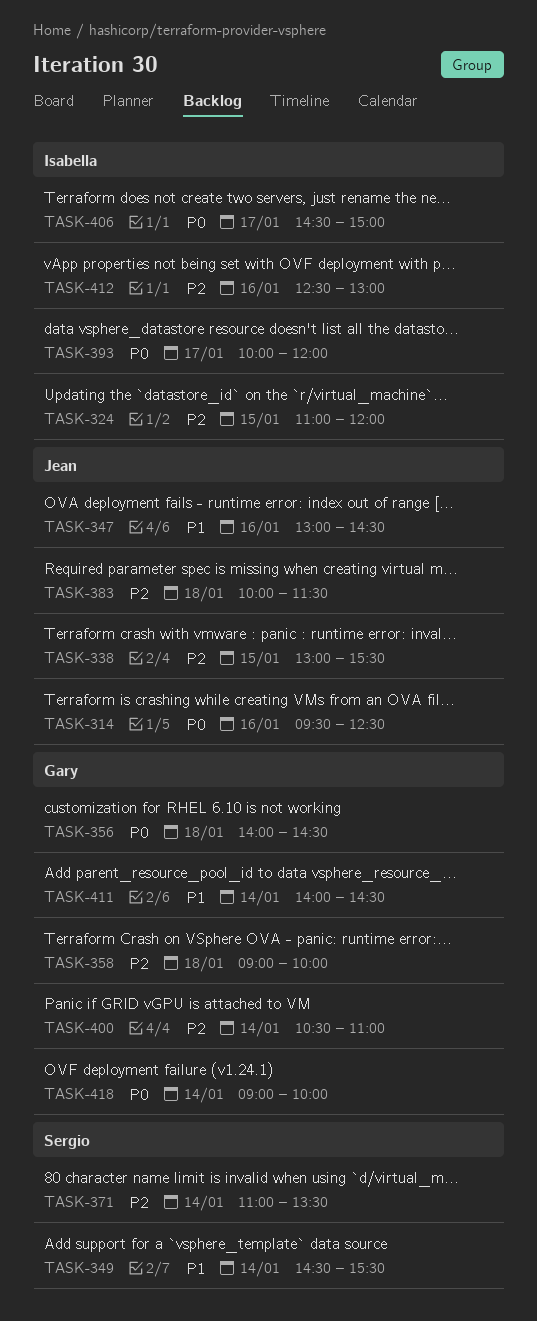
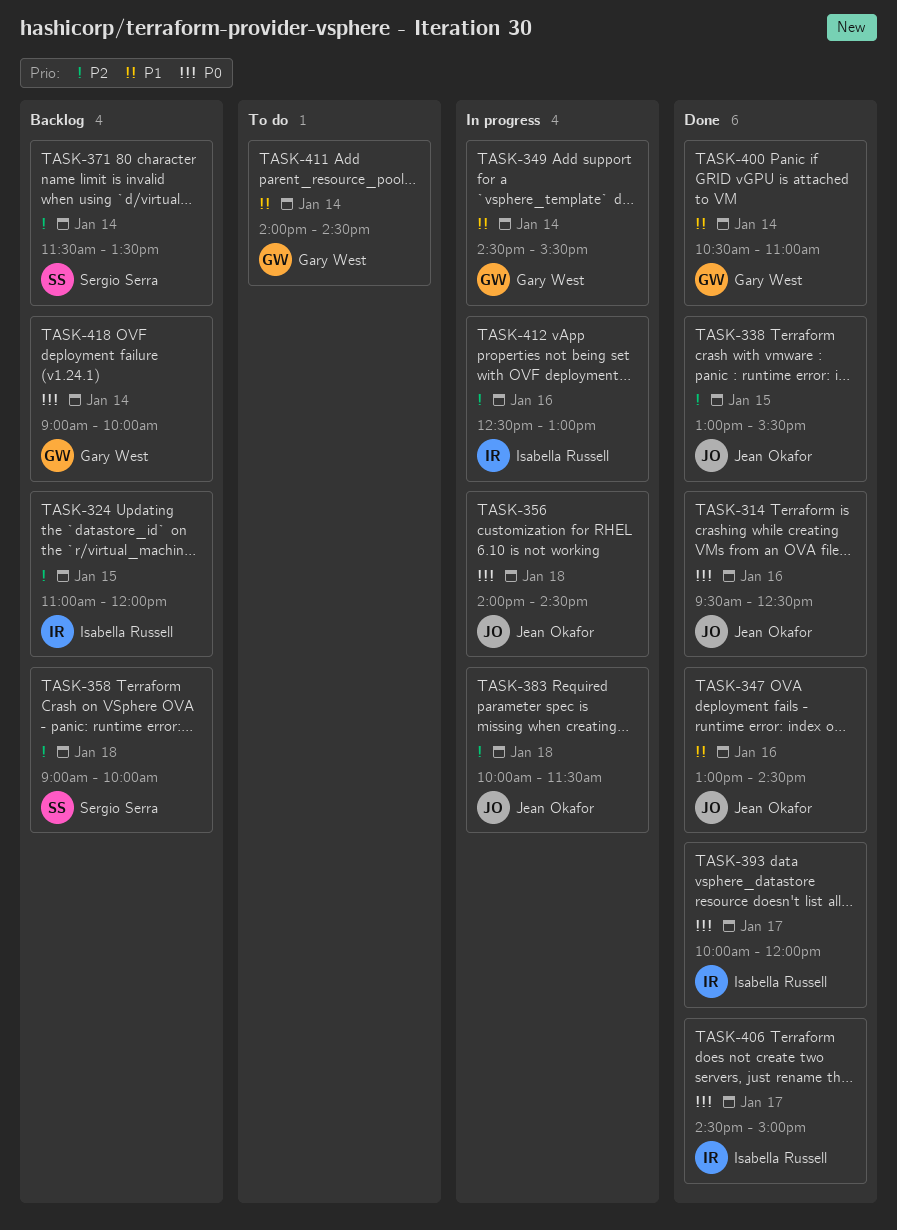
TASK-349, owner: Sergio Serra -> Gary West
TASK-356, owner: Gary West -> Jean Okafor
TASK-358, owner: Gary West -> Sergio Serra
TASK-371, begins: 11:00 -> 11:30
TASK-400, priority: P2 -> P1

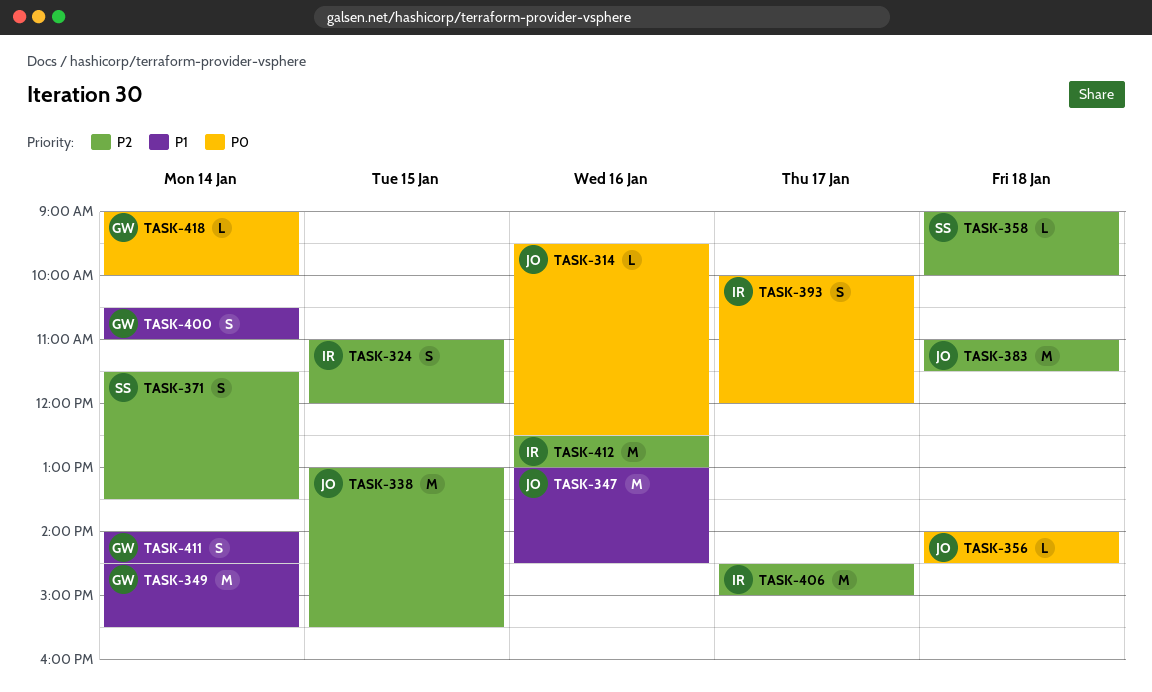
TASK-383, begins: 10:00 -> 11:00
TASK-406, priority: P0 -> P2

